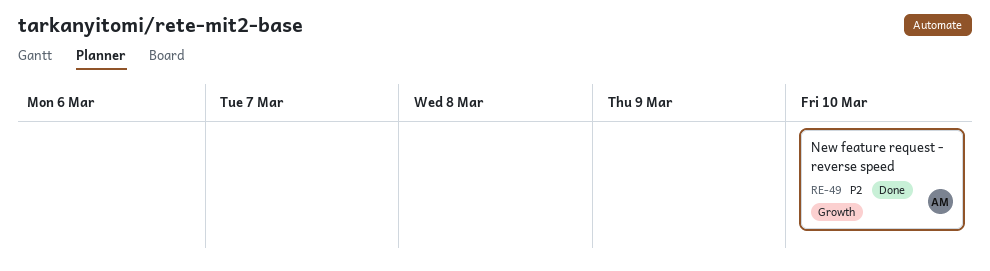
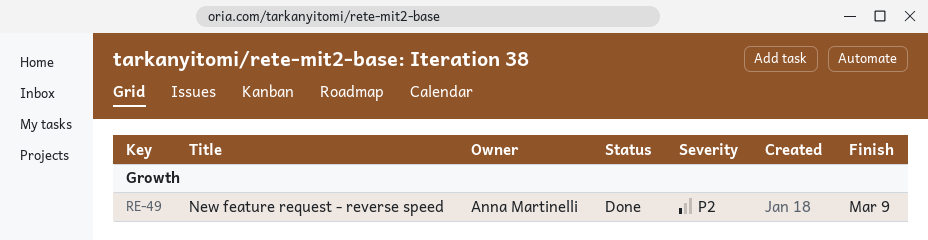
RE-49, due: Mar 10 -> Mar 9

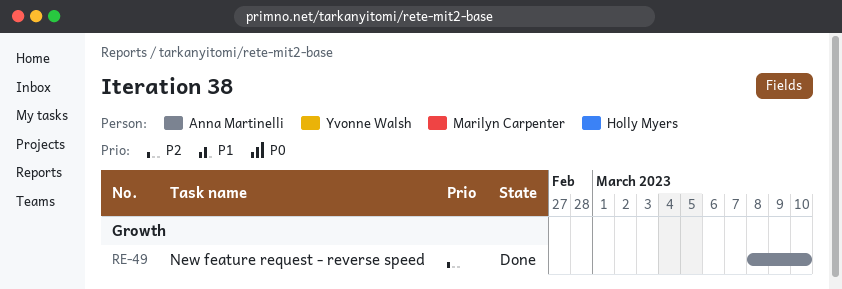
RE-49, due: Mar 9 -> Mar 10

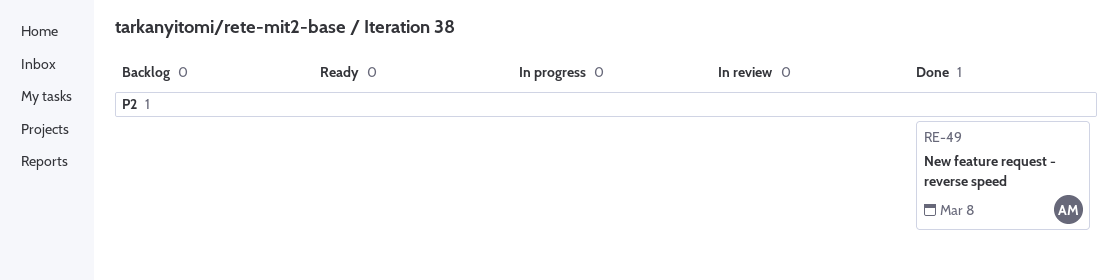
RE-49, due: Mar 10 -> Mar 8

